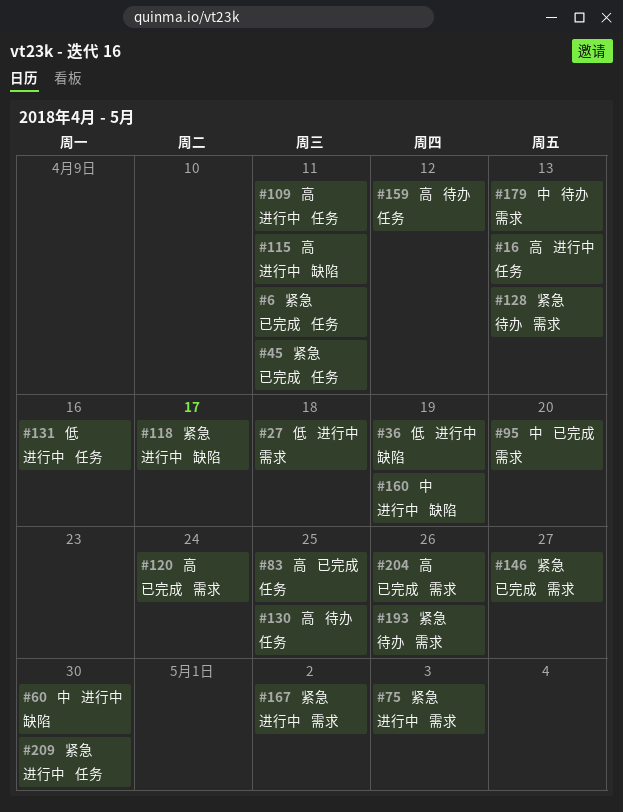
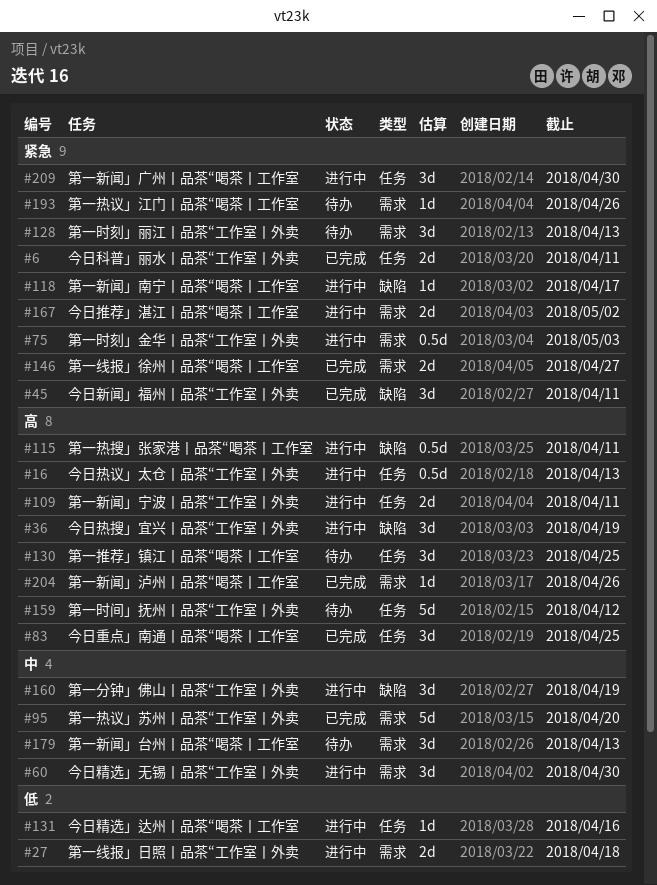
#36, priority: 低 -> 高
#45, label: 任务 -> 缺陷
#60, label: 缺陷 -> 需求
#120: present -> none

